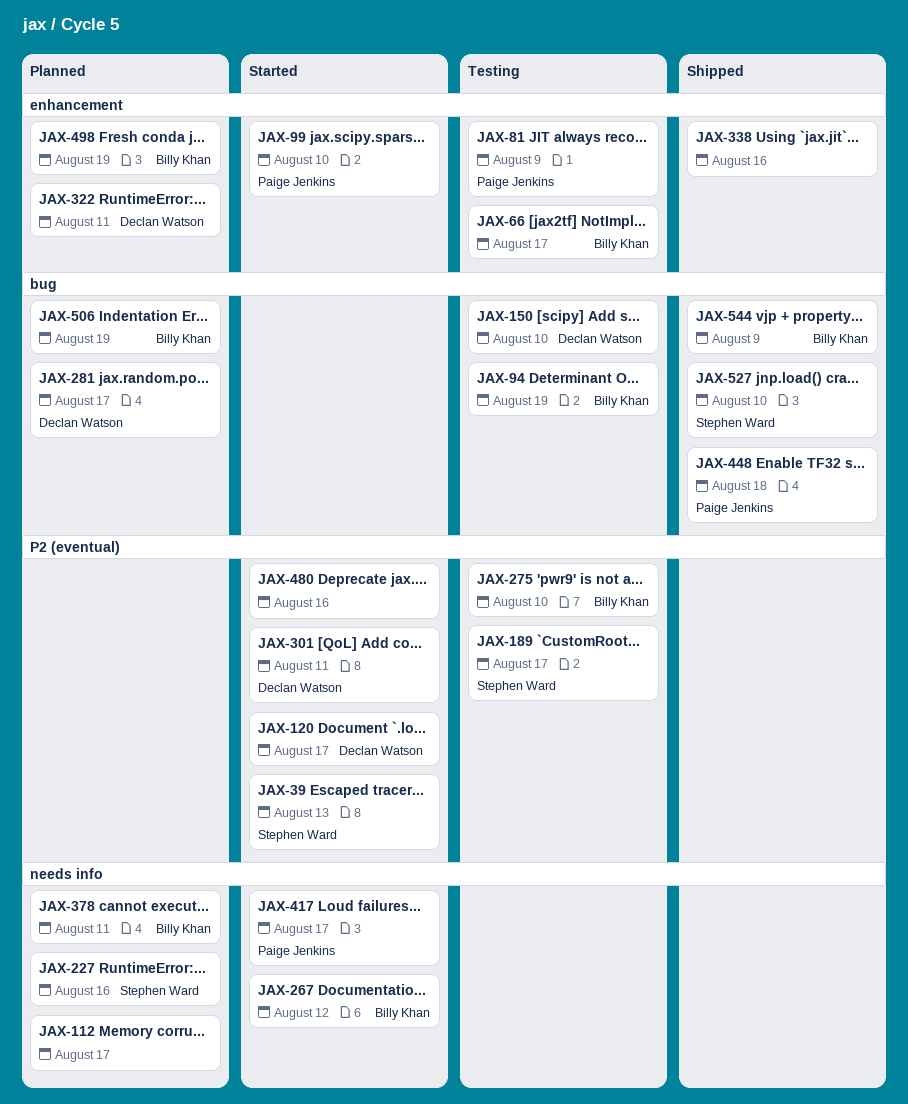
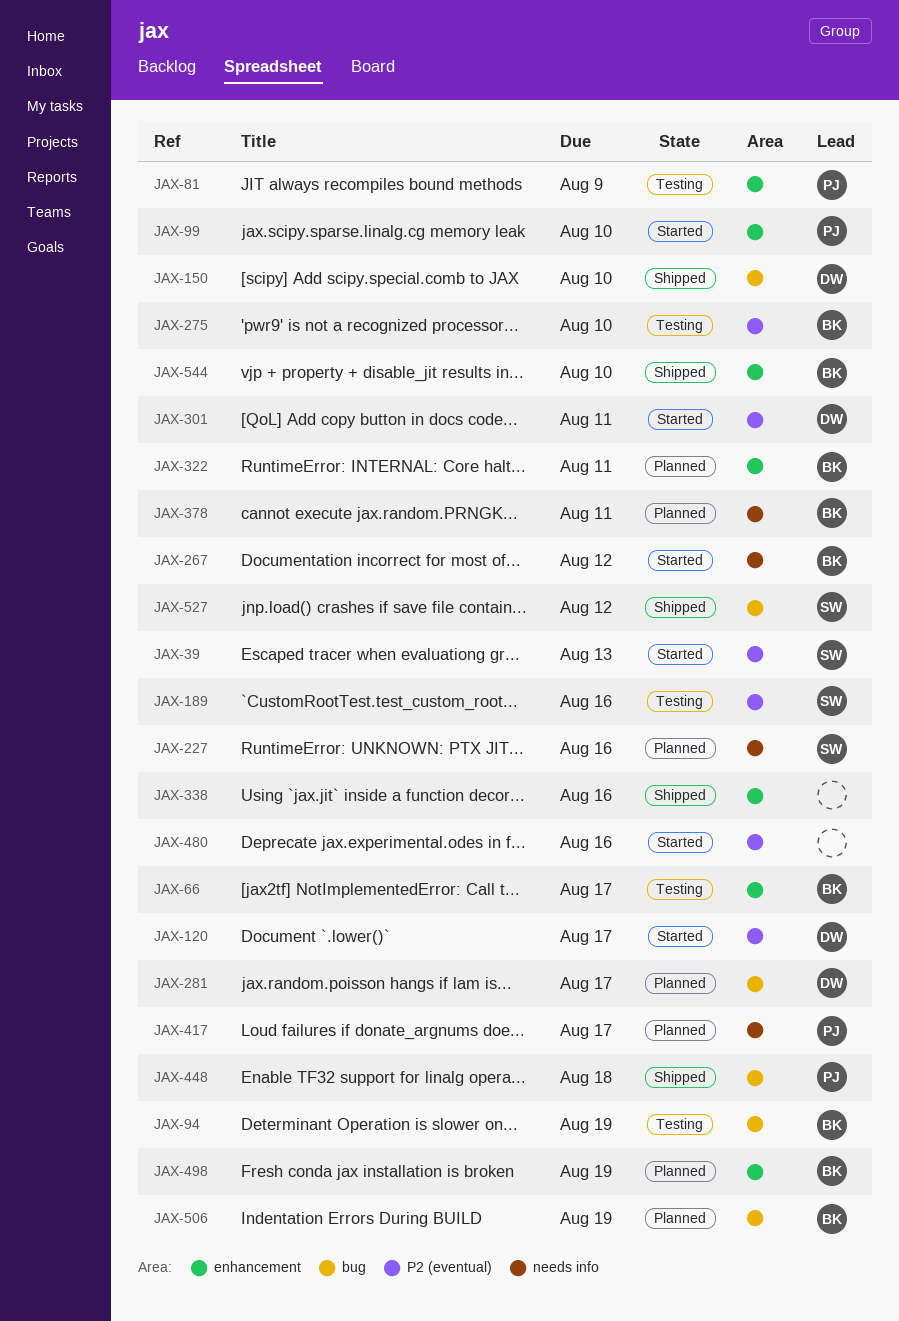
JAX-112: present -> none
JAX-150, status: Testing -> Shipped
JAX-189, due: Aug 17 -> Aug 16
JAX-322, owner: Declan Watson -> Billy Khan
JAX-417, status: Started -> Planned
JAX-527, due: Aug 10 -> Aug 12
JAX-544, label: bug -> enhancement
JAX-544, due: Aug 9 -> Aug 10

